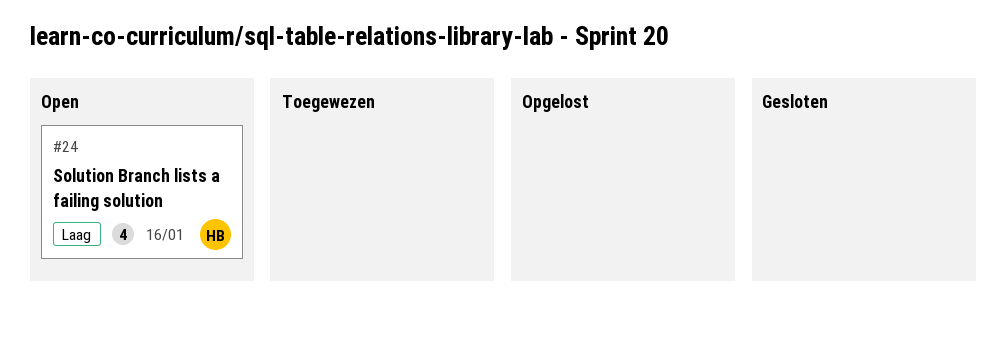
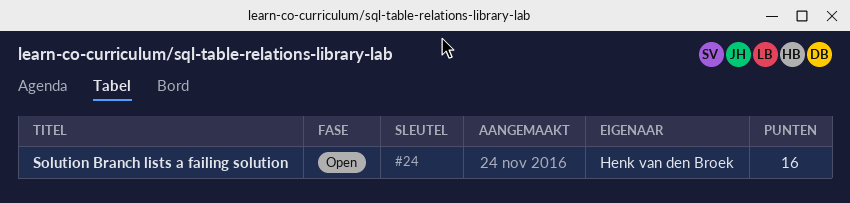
#24, estimate: 4 -> 16

